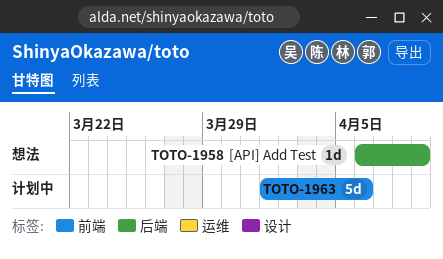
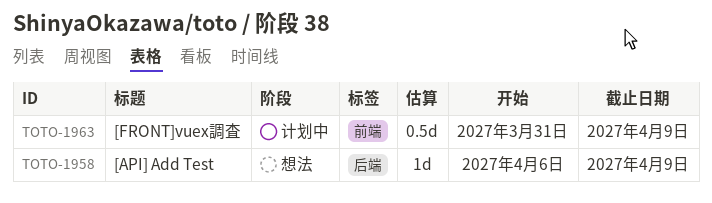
TOTO-1963, estimate: 5d -> 0.5d
TOTO-1963, start: Apr 1 -> Mar 31
TOTO-1963, due: Apr 6 -> Apr 9

